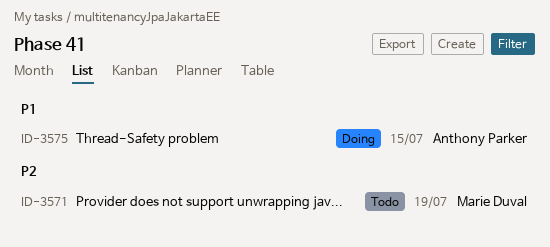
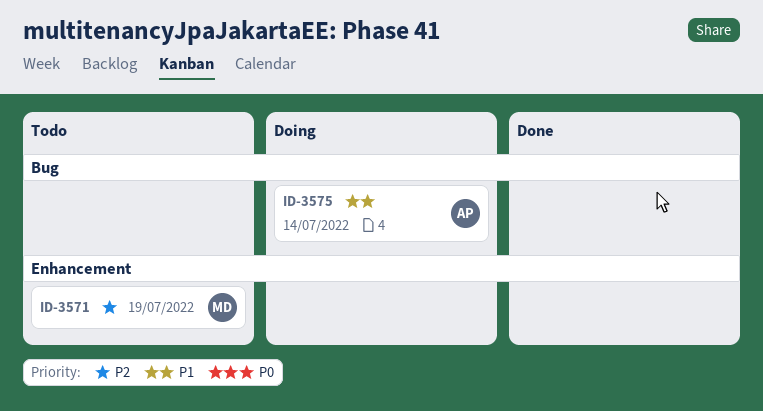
ID-3575, due: Jul 15 -> Jul 14

